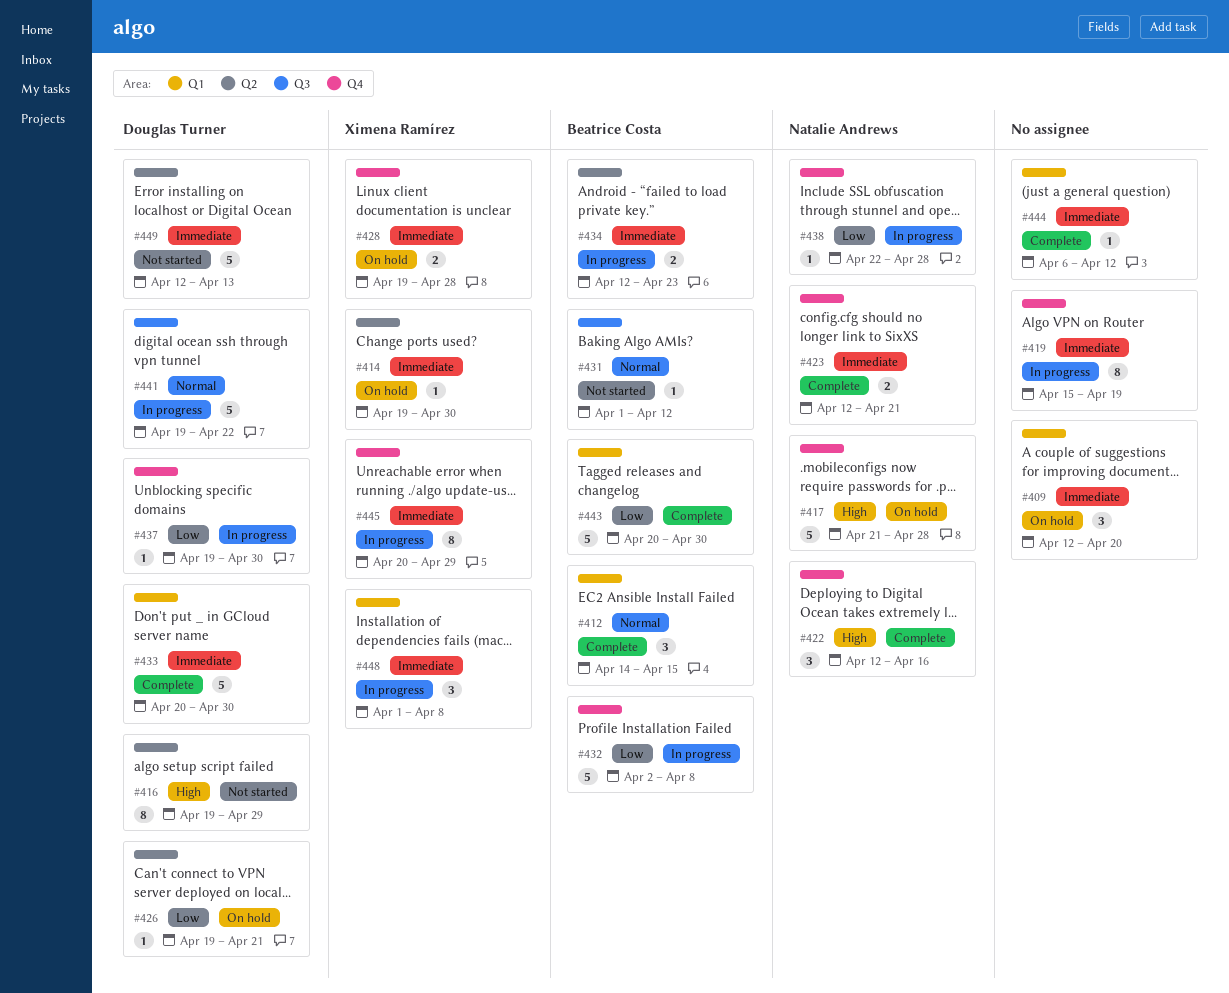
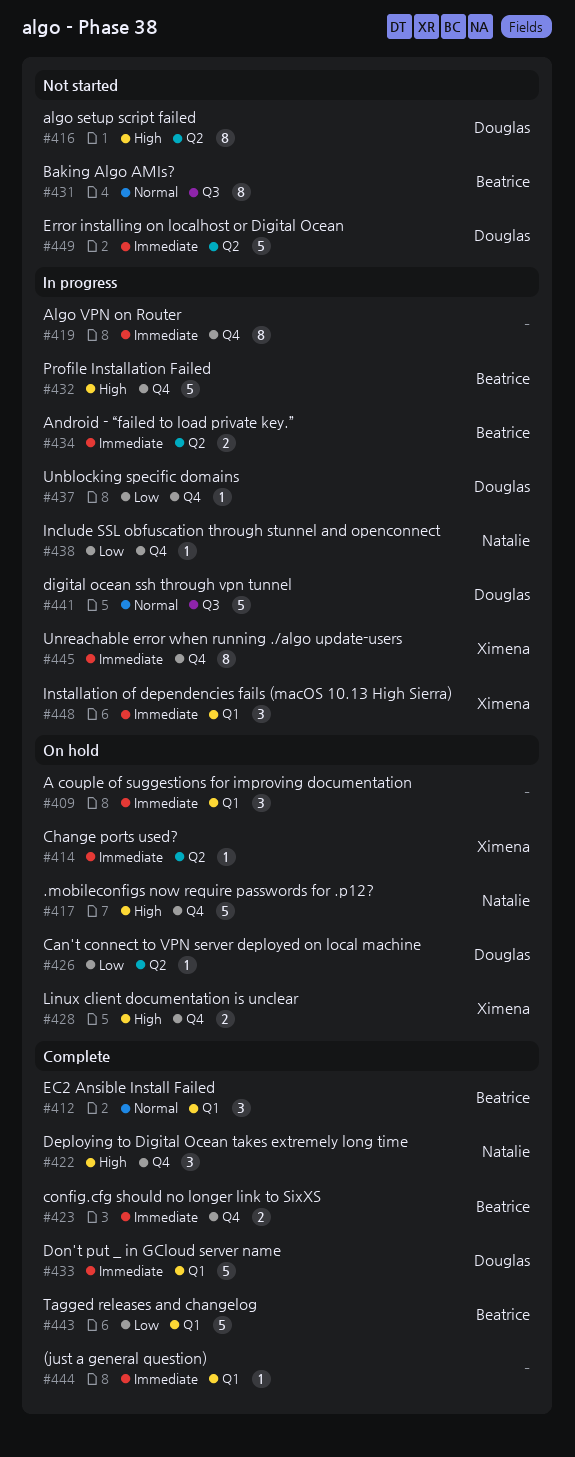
#423, owner: Natalie Andrews -> Beatrice Costa
#428, priority: Immediate -> High
#431, estimate: 1 -> 8
#432, priority: Low -> High

